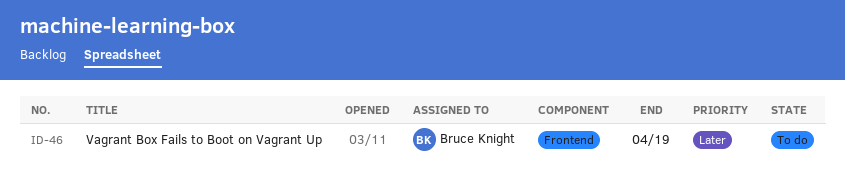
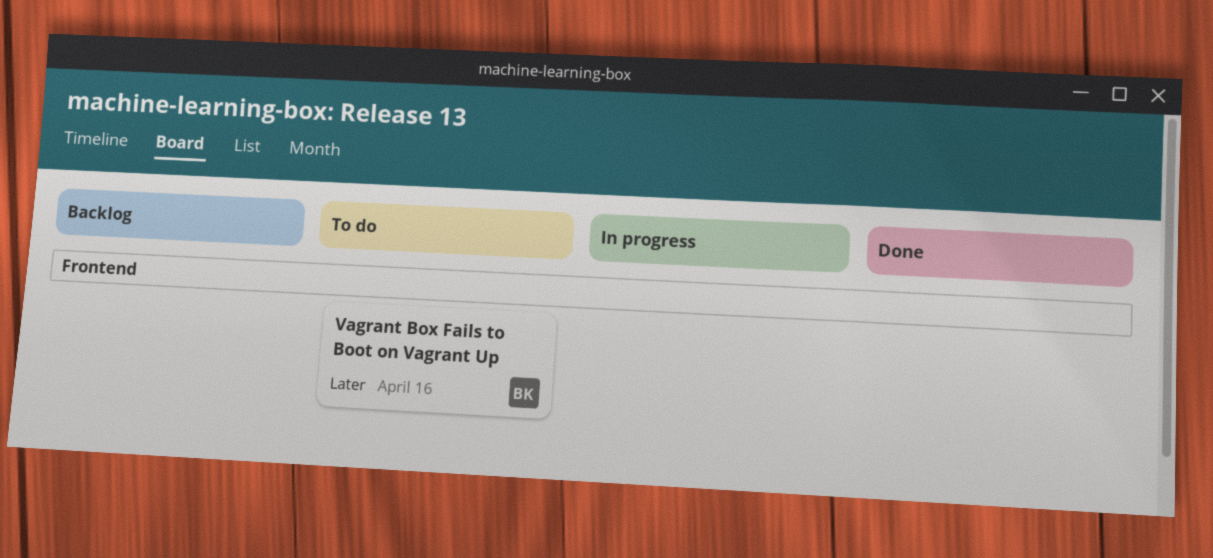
Vagrant Box Fails to Boot on Vagrant Up, due: Apr 19 -> Apr 16

